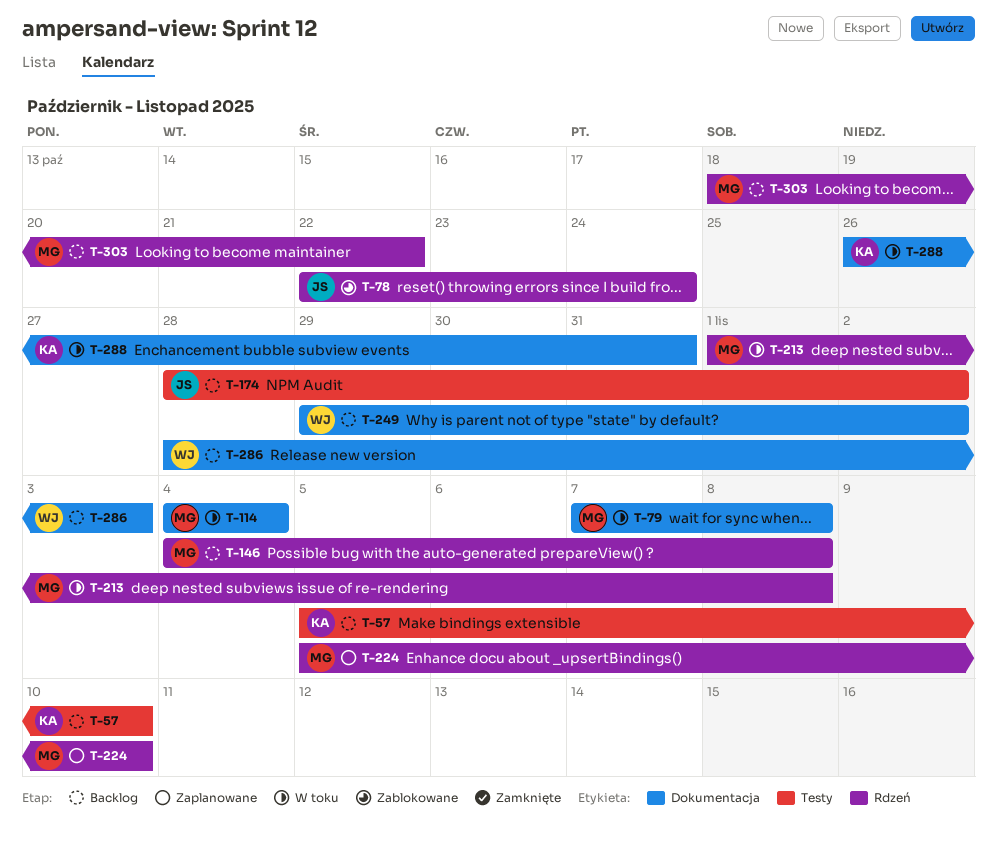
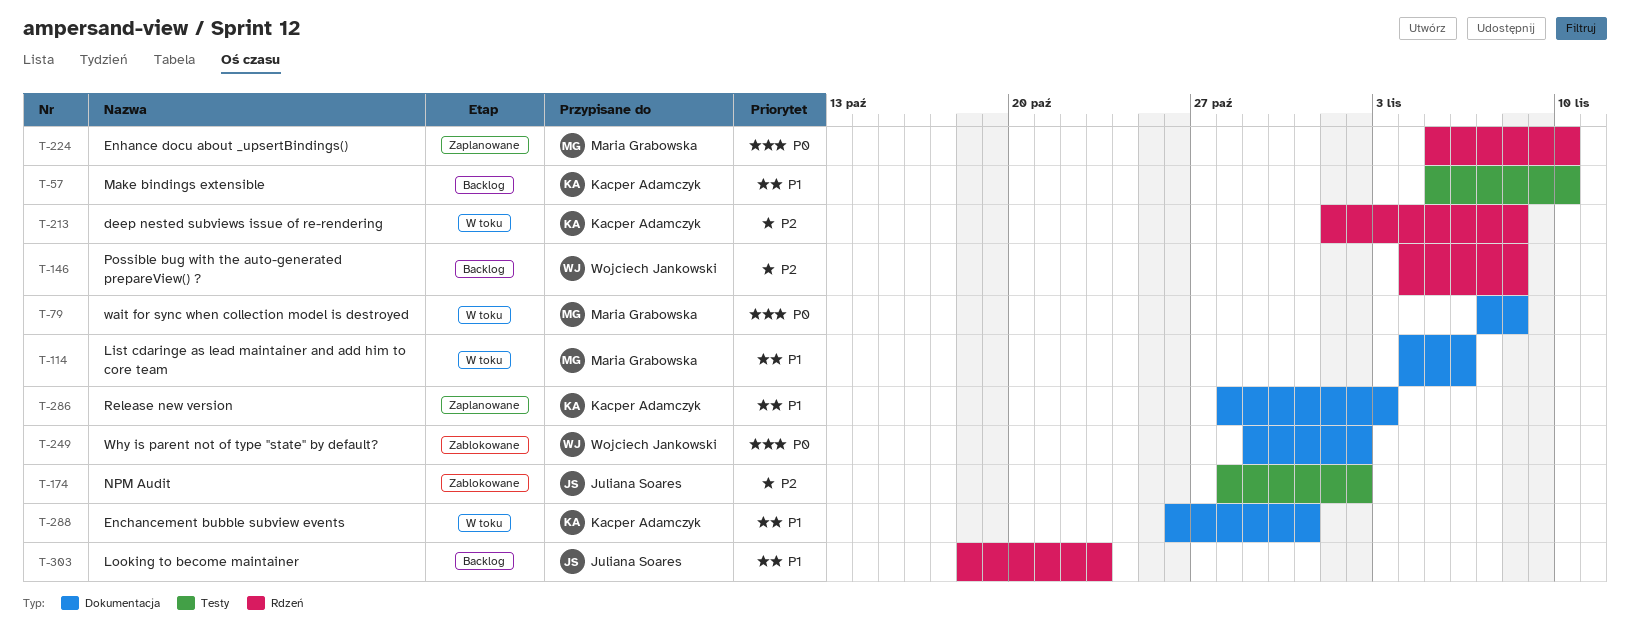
T-78: present -> none
T-114, due: Nov 4 -> Nov 6
T-146, owner: Maria Grabowska -> Wojciech Jankowski
T-174, status: Backlog -> Zablokowane
T-213, owner: Maria Grabowska -> Kacper Adamczyk
T-249, status: Backlog -> Zablokowane
T-286, status: Backlog -> Zaplanowane
T-286, owner: Wojciech Jankowski -> Kacper Adamczyk
T-303, owner: Maria Grabowska -> Juliana Soares
T-303, due: Oct 22 -> Oct 23

